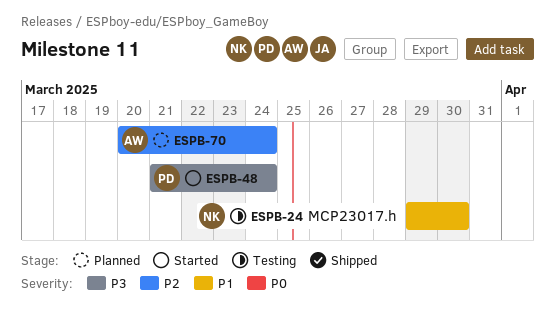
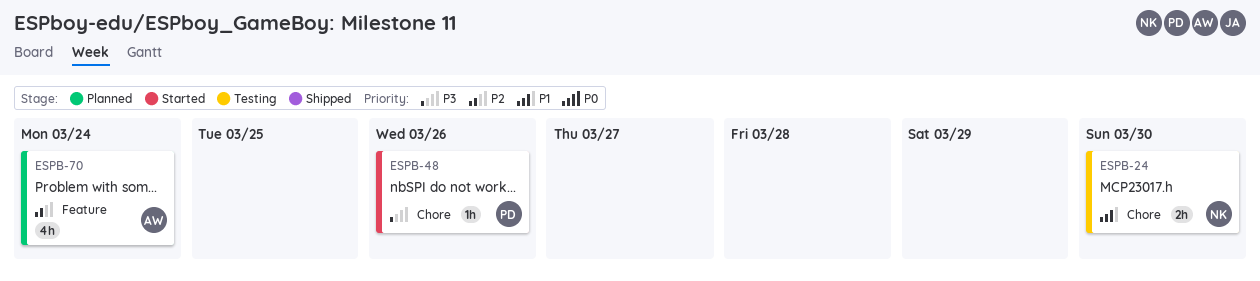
ESPB-48, due: Mar 24 -> Mar 26

